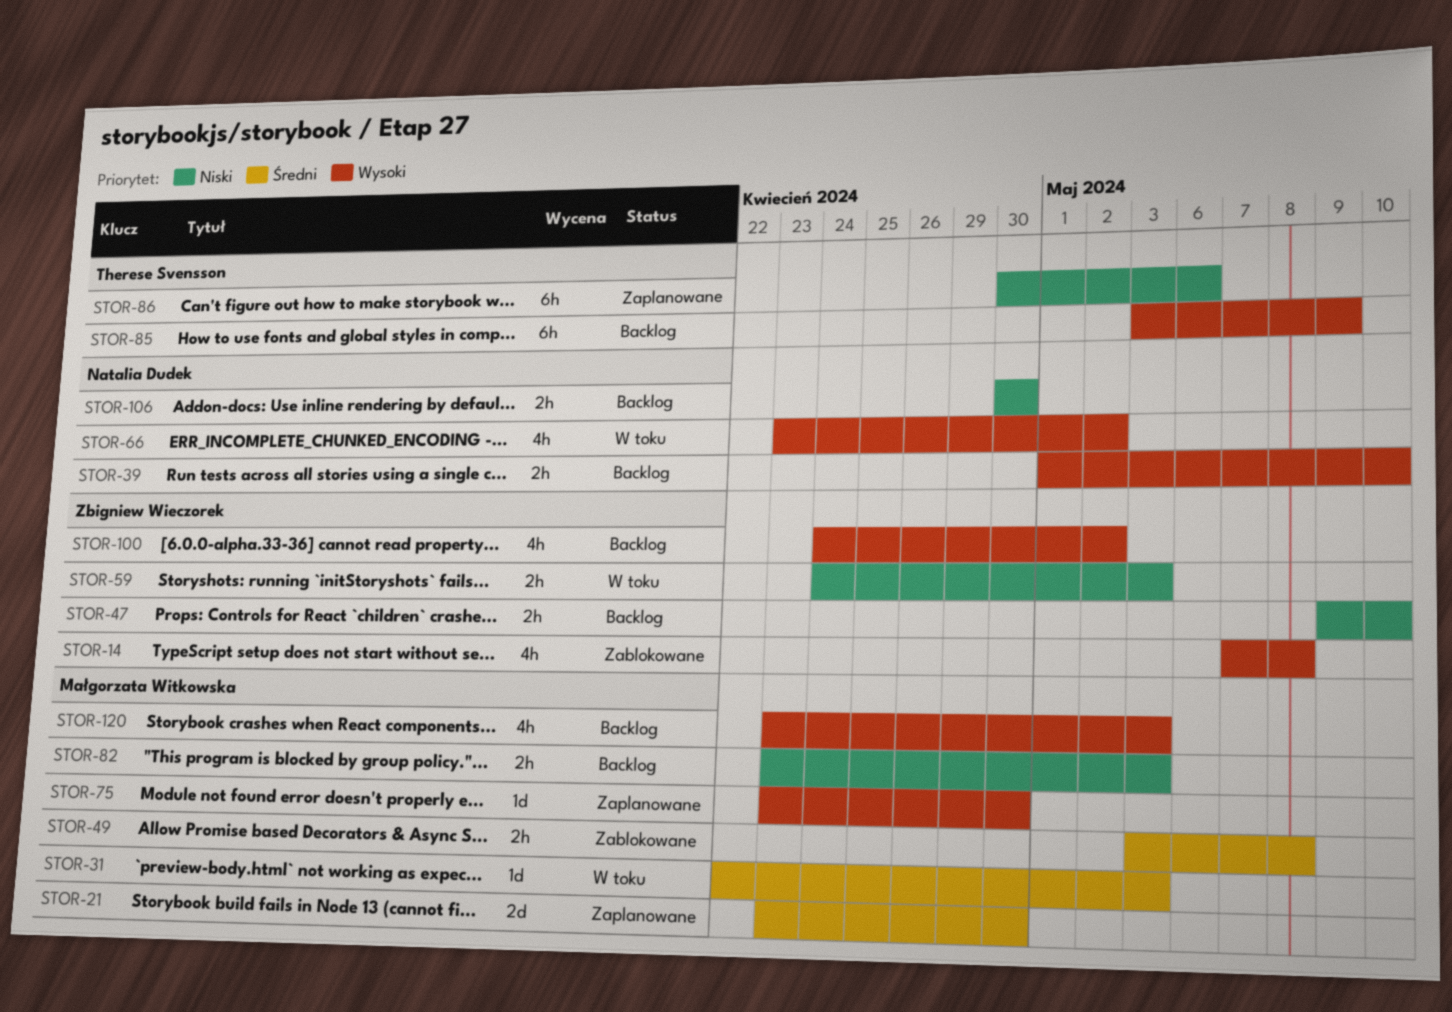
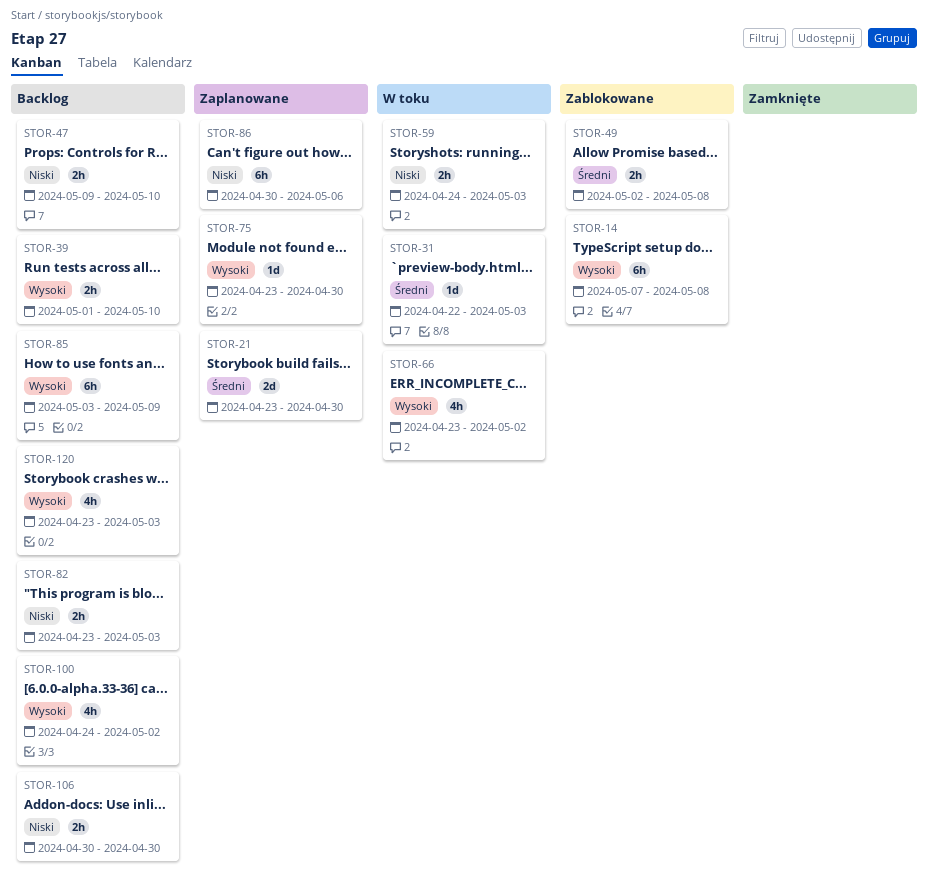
STOR-14, estimate: 4h -> 6h
STOR-49, start: May 3 -> May 2

